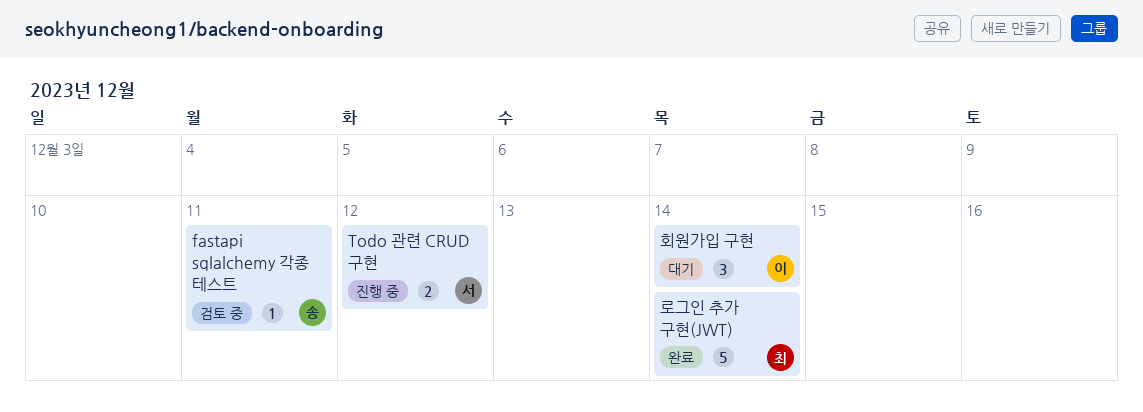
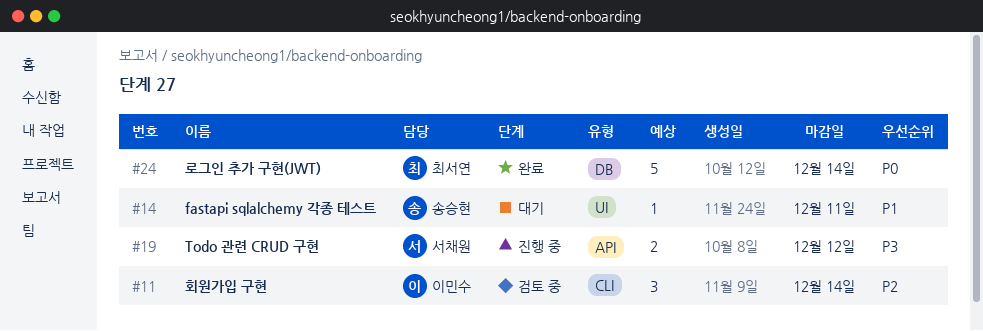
fastapi sqlalchemy 각종 테스트, status: 검토 중 -> 대기
회원가입 구현, status: 대기 -> 검토 중

